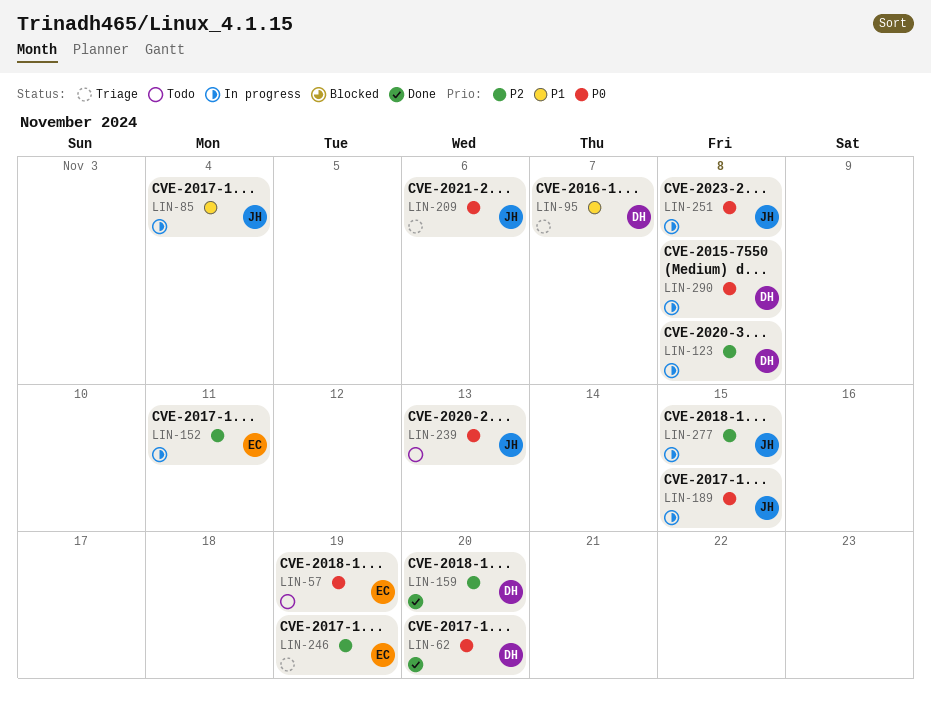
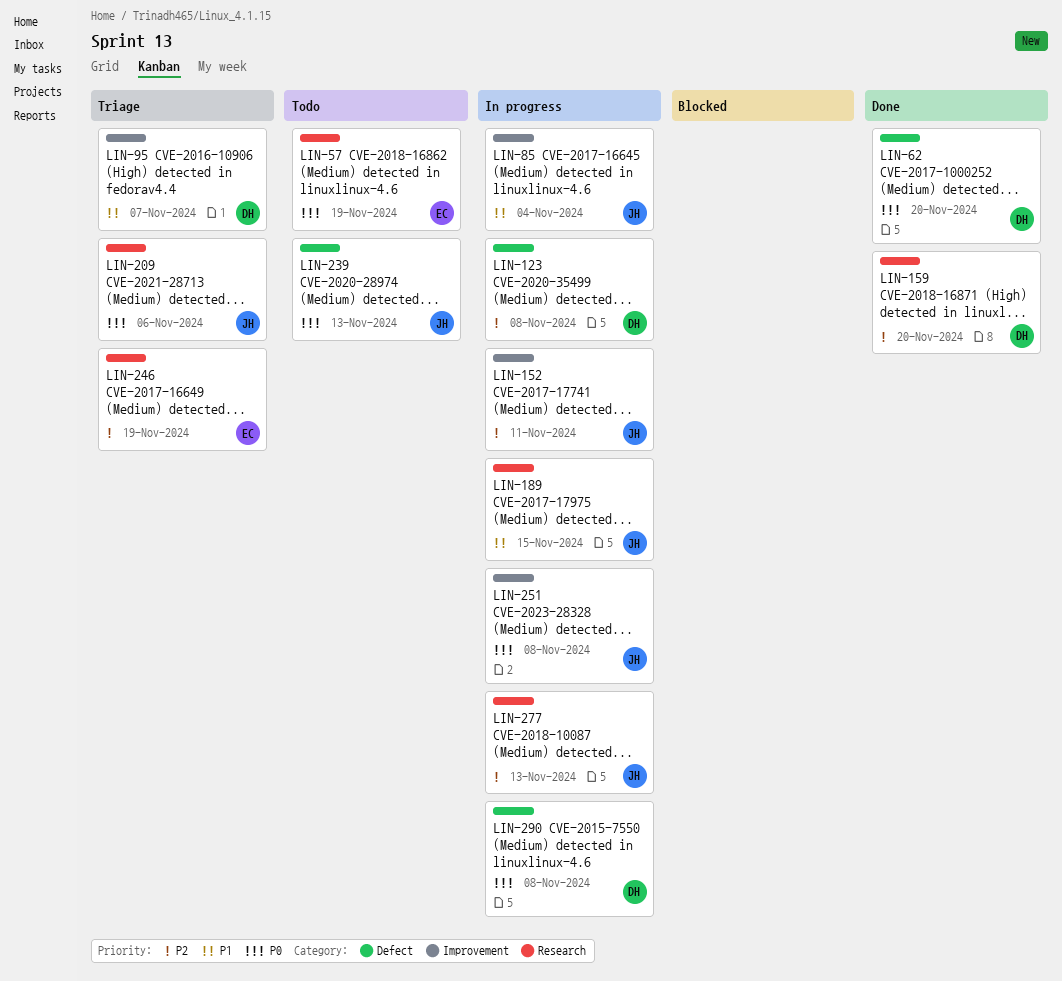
LIN-152, owner: EC -> JH
LIN-189, priority: P0 -> P1
LIN-277, due: Nov 15 -> Nov 13

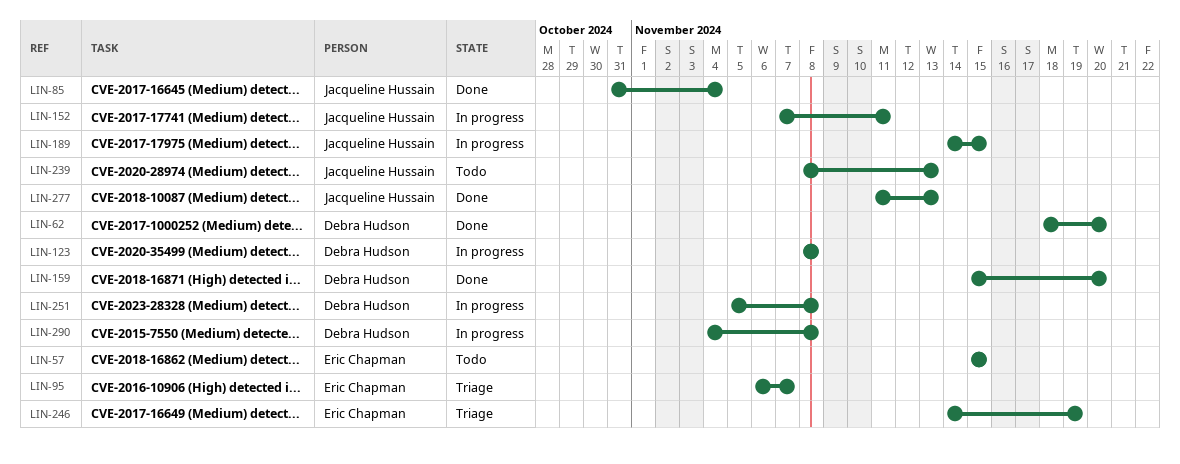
LIN-57, due: Nov 19 -> Nov 15
LIN-85, status: In progress -> Done
LIN-95, owner: Debra Hudson -> Eric Chapman
LIN-209: present -> none
LIN-251, owner: Jacqueline Hussain -> Debra Hudson
LIN-277, status: In progress -> Done

